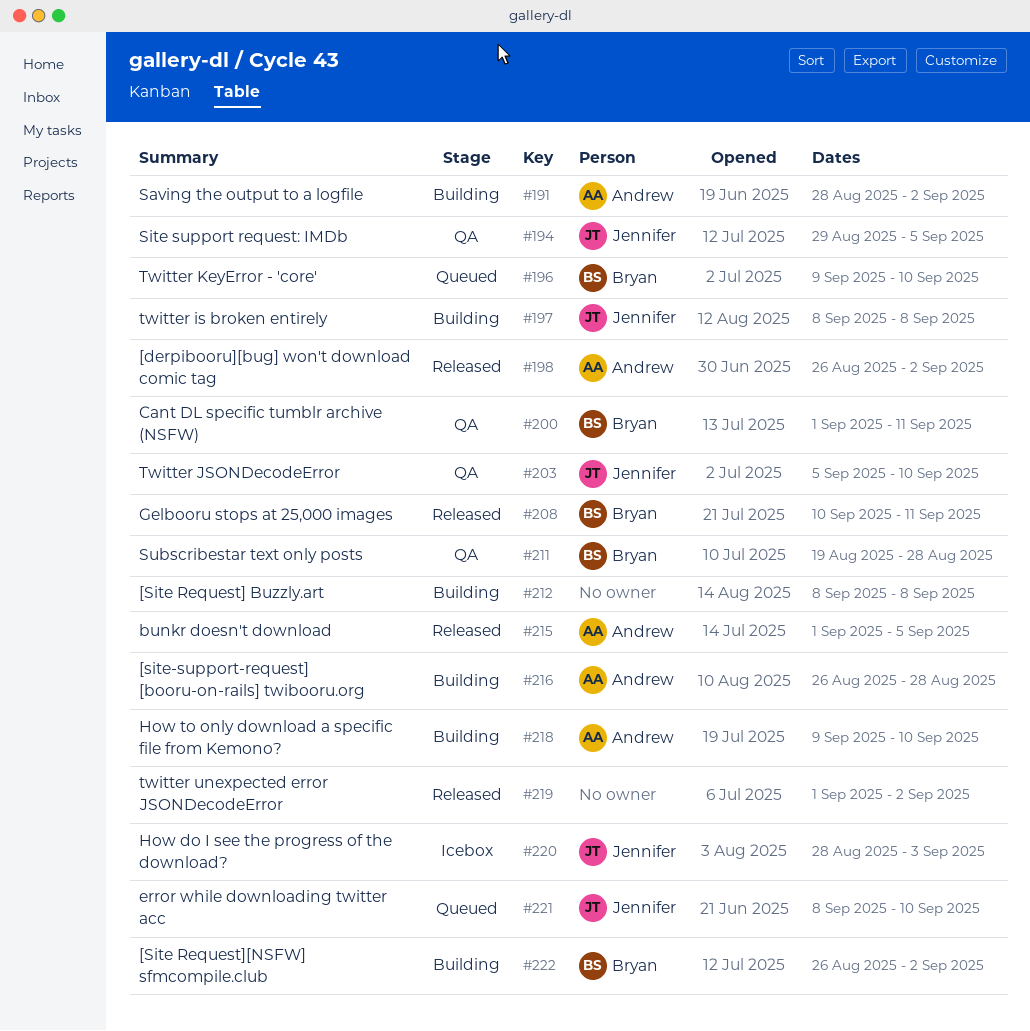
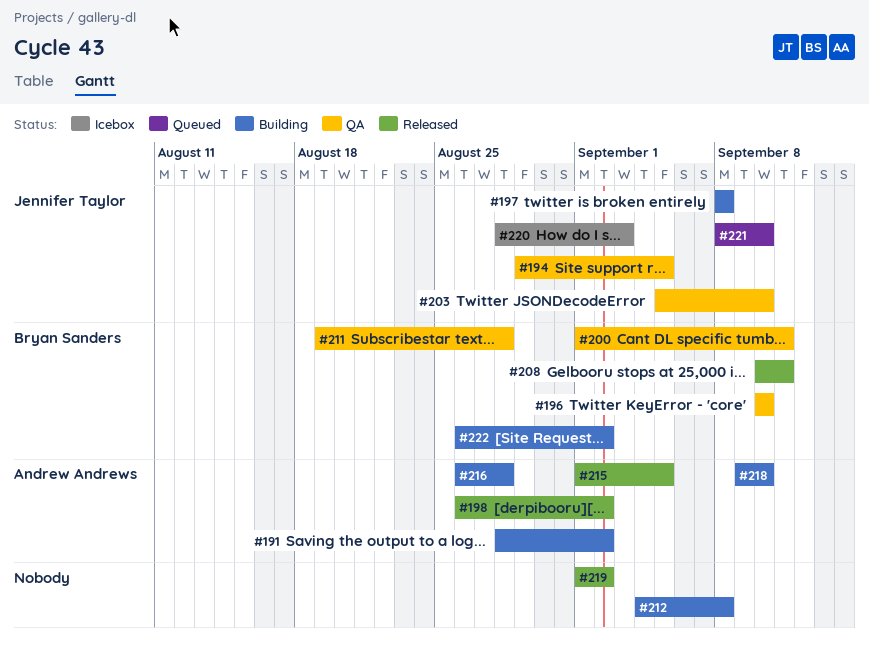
#196, status: Queued -> QA
#196, start: Sep 9 -> Sep 10
#212, start: Sep 8 -> Sep 4

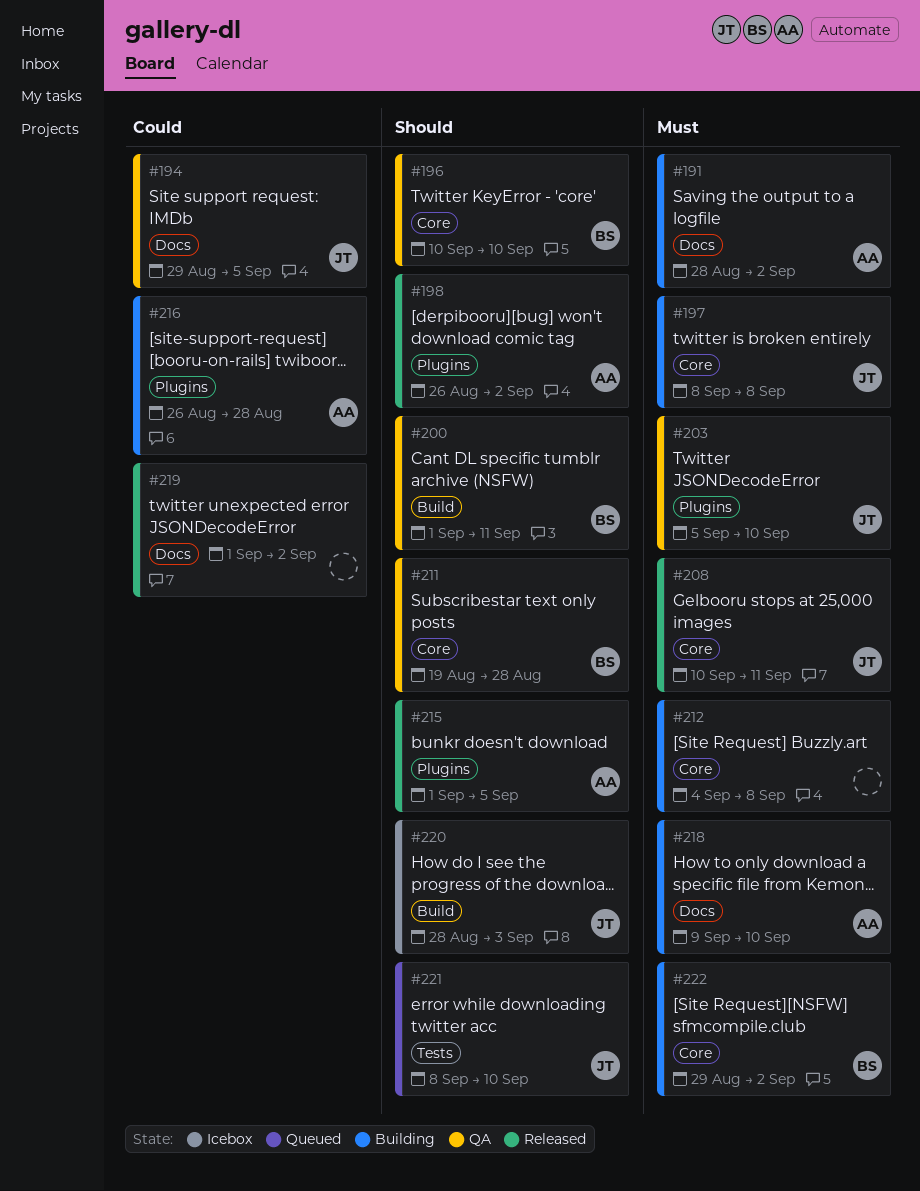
#208, owner: Bryan Sanders -> Jennifer Taylor
#222, start: Aug 26 -> Aug 29

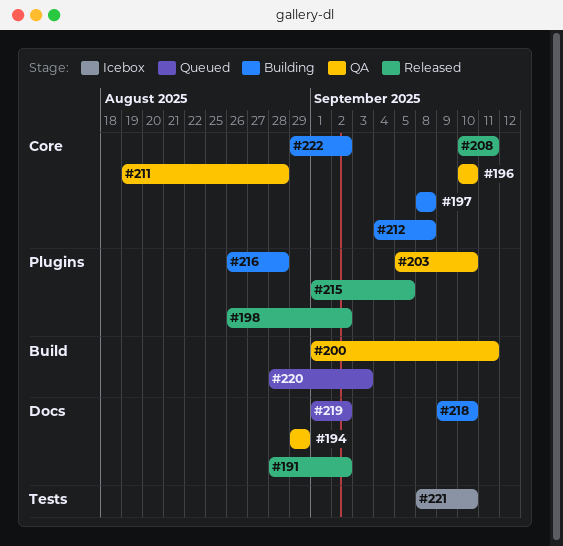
#191, status: Building -> Released
#194, due: Sep 5 -> Aug 29
#219, status: Released -> Queued
#220, status: Icebox -> Queued
#221, status: Queued -> Icebox

